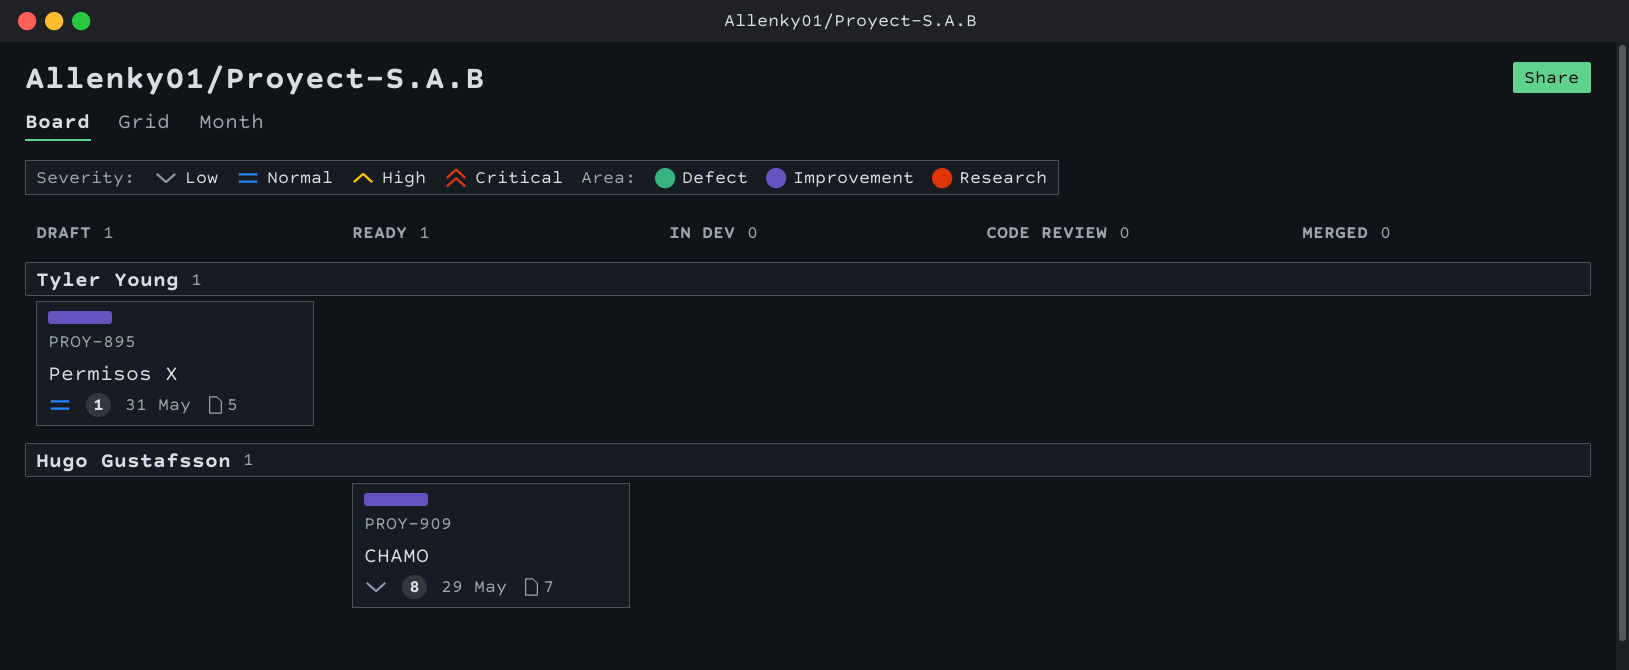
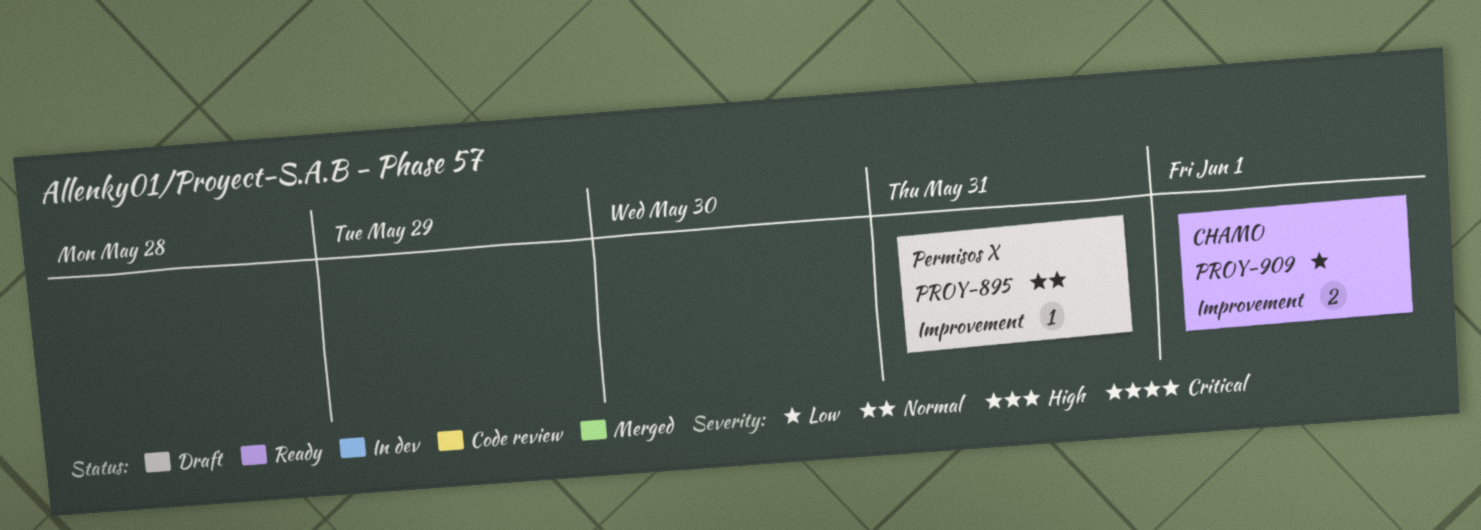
PROY-909, estimate: 8 -> 2
PROY-909, due: May 29 -> Jun 1

